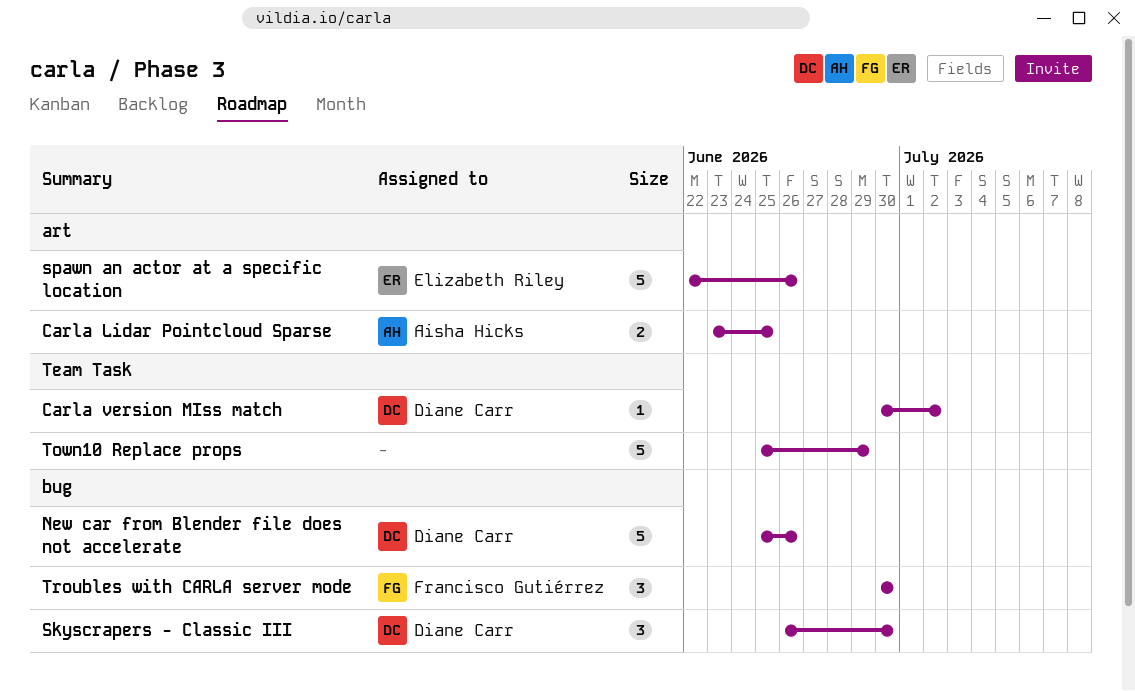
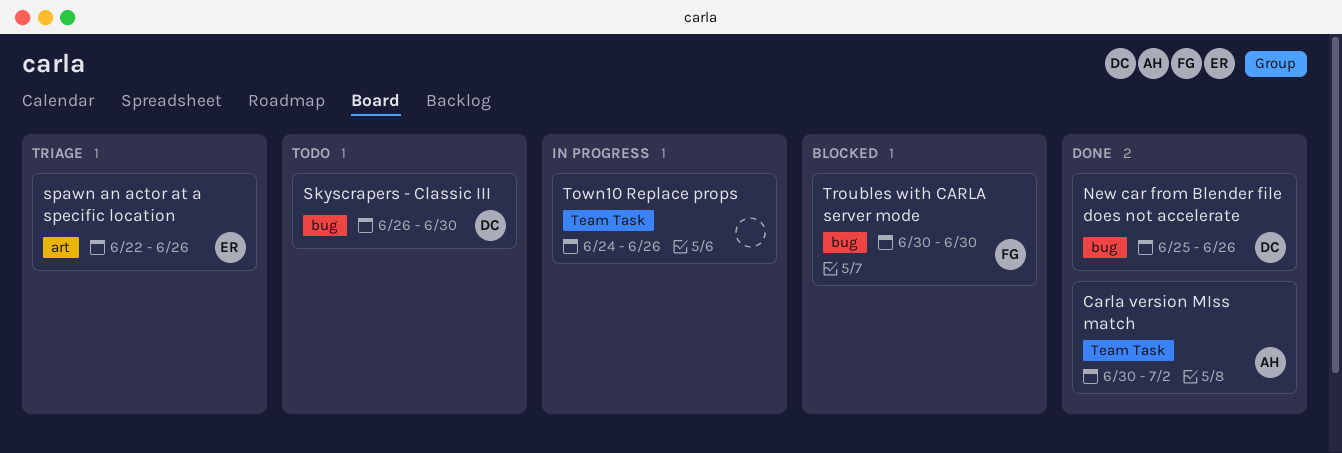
Carla Lidar Pointcloud Sparse: present -> none
Carla version MIss match, owner: Diane Carr -> Aisha Hicks
Town10 Replace props, start: Jun 25 -> Jun 24
Town10 Replace props, due: Jun 29 -> Jun 26

